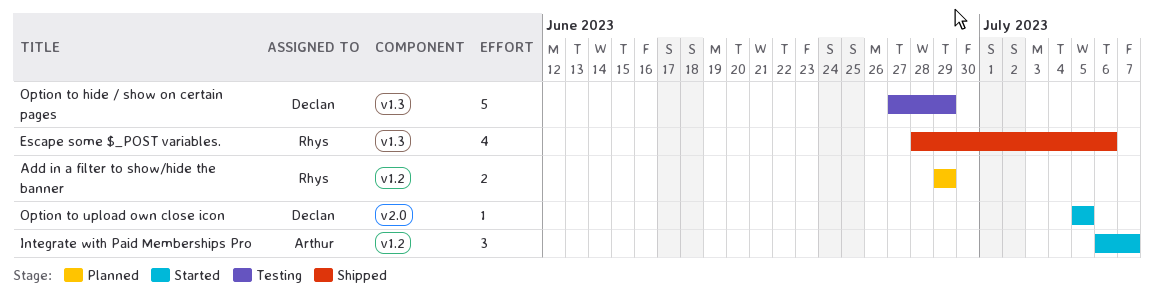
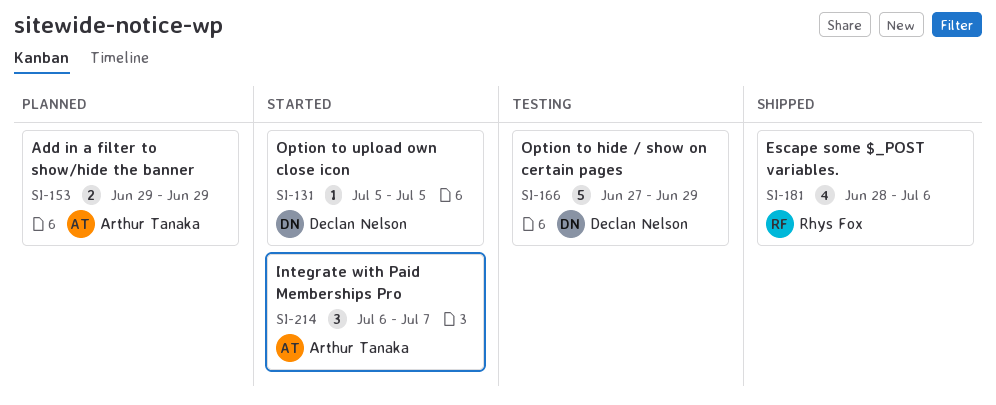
Add in a filter to show/hide the banner, owner: Rhys Fox -> Arthur Tanaka

